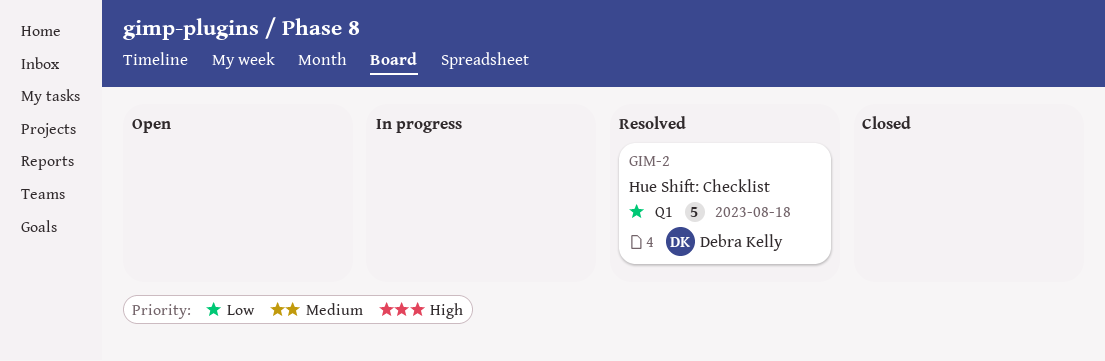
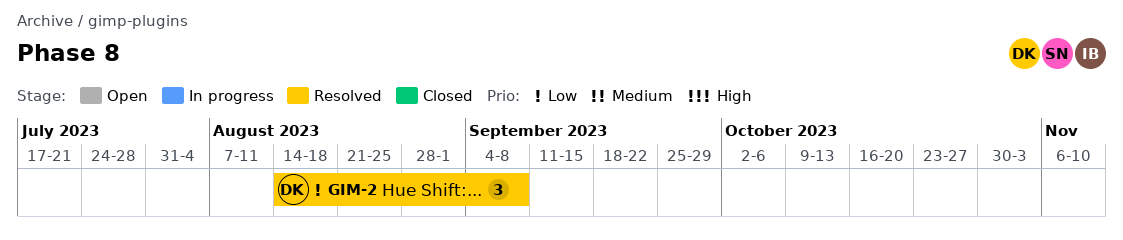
GIM-2, estimate: 5 -> 3
GIM-2, due: Aug 18 -> Sep 8

